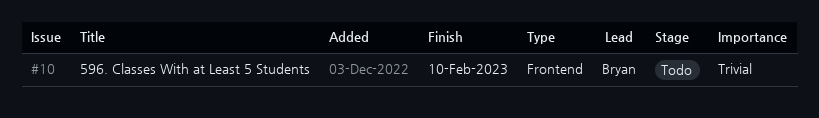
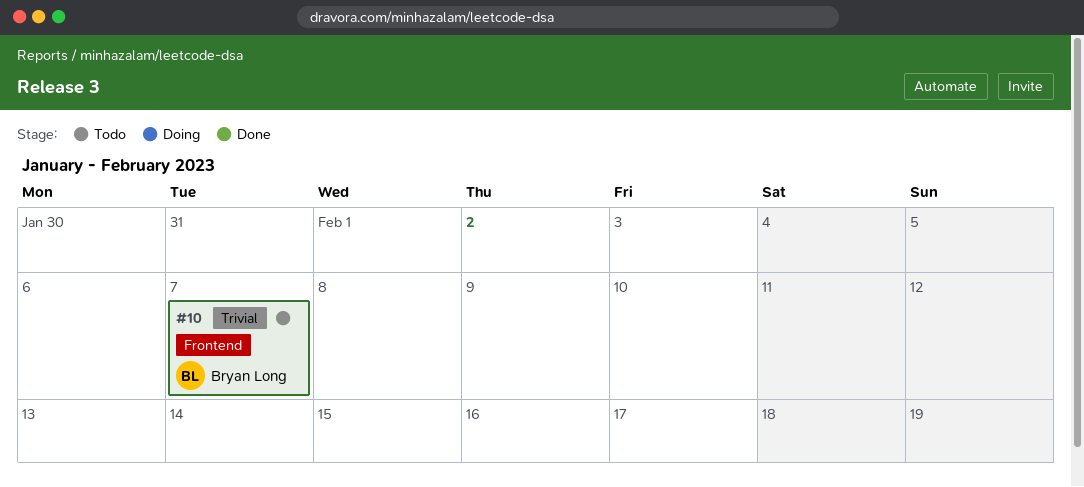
#10, due: Feb 10 -> Feb 7

